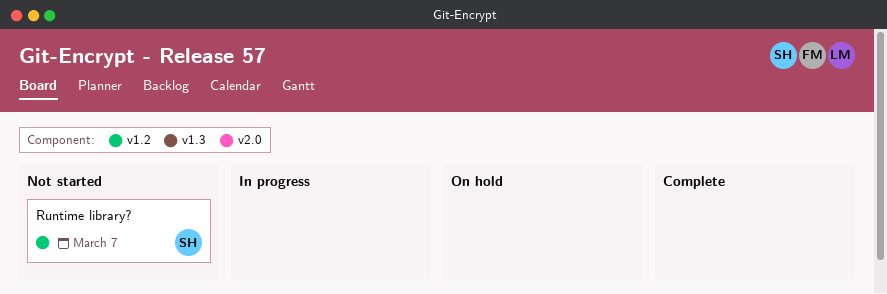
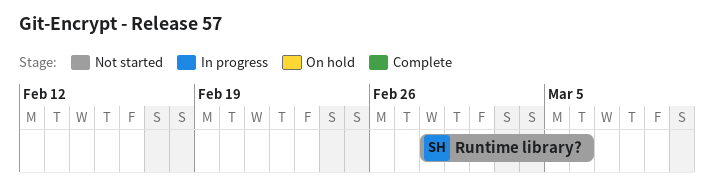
Runtime library?, due: Mar 7 -> Mar 6

